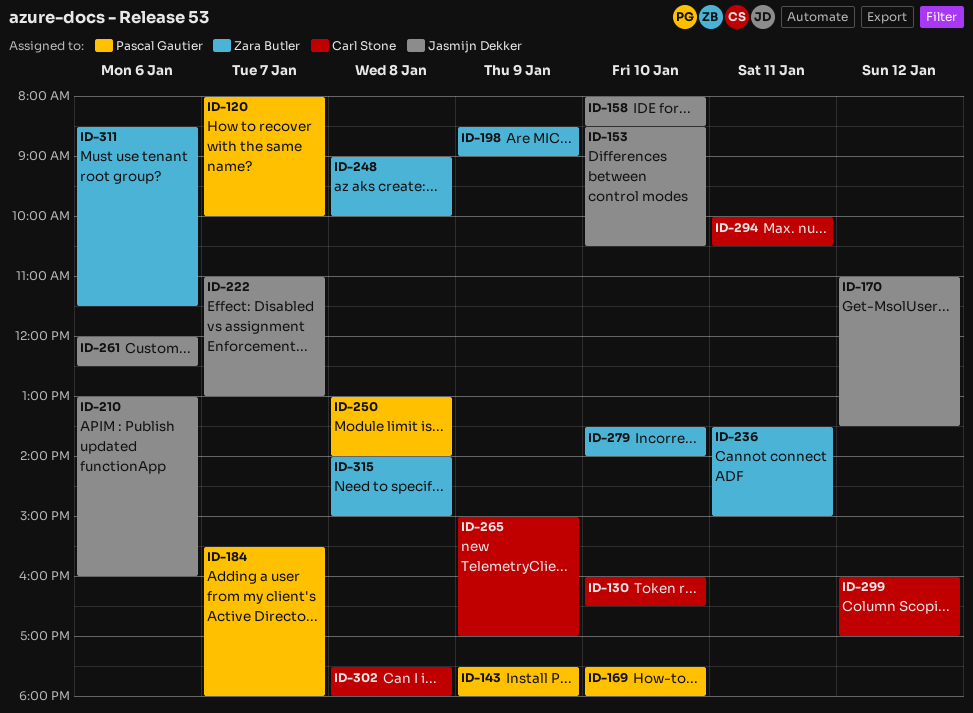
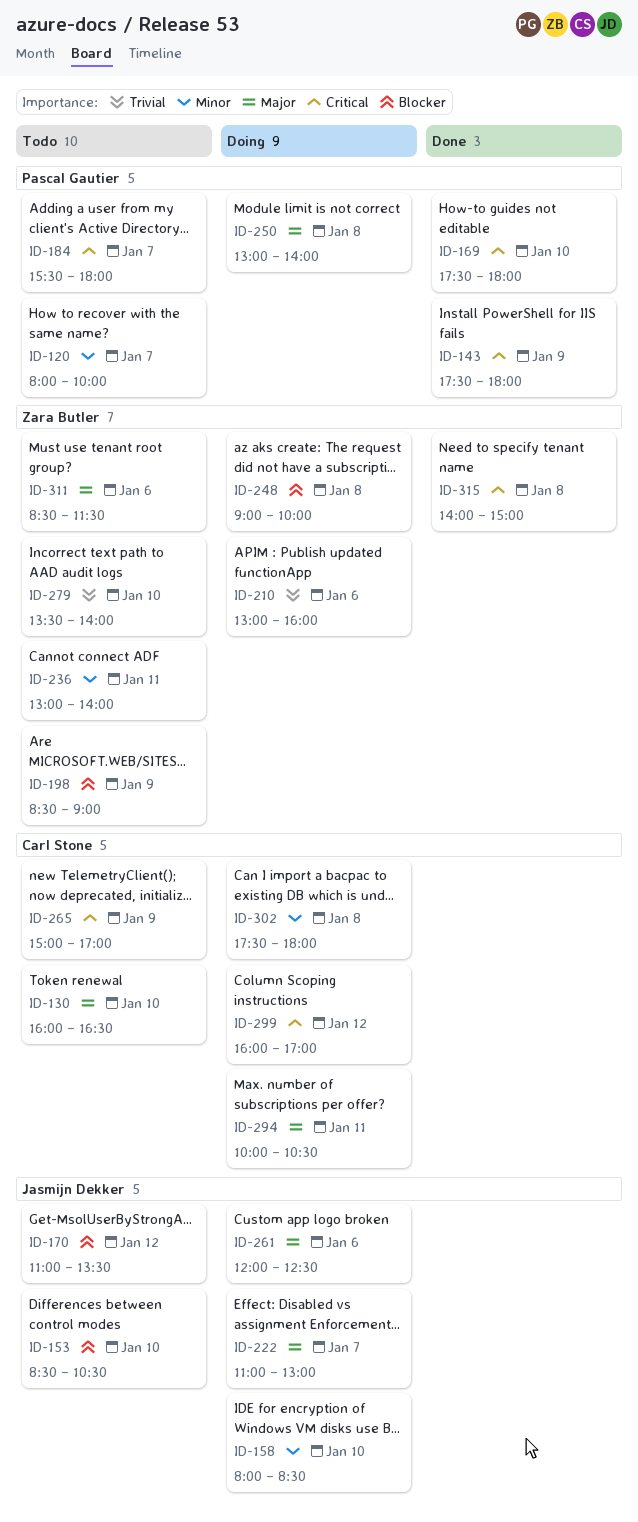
ID-210, owner: Jasmijn Dekker -> Zara Butler
ID-236, begins: 13:30 -> 13:00
ID-236, ends: 15:00 -> 14:00

